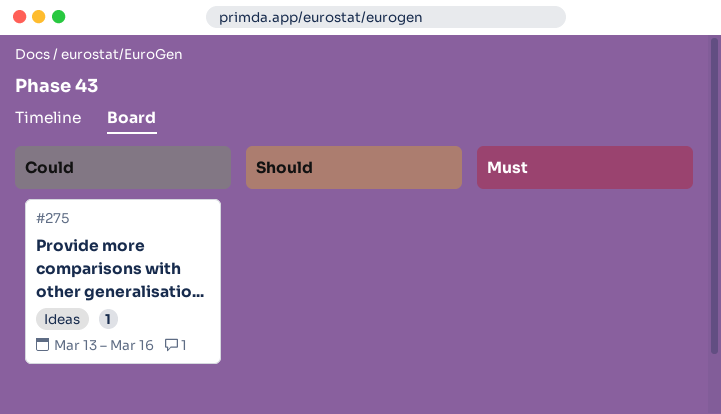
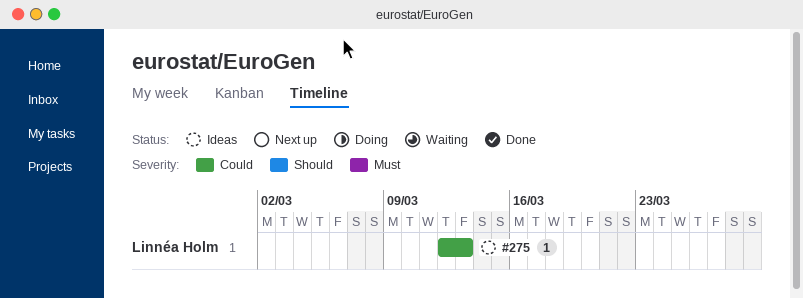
#275, start: Mar 13 -> Mar 12
#275, due: Mar 16 -> Mar 13

